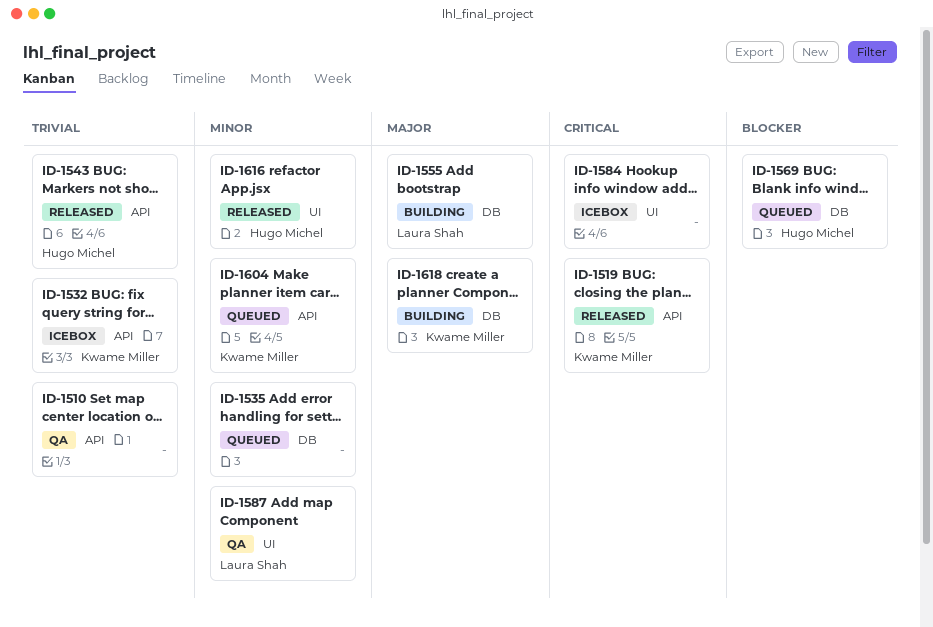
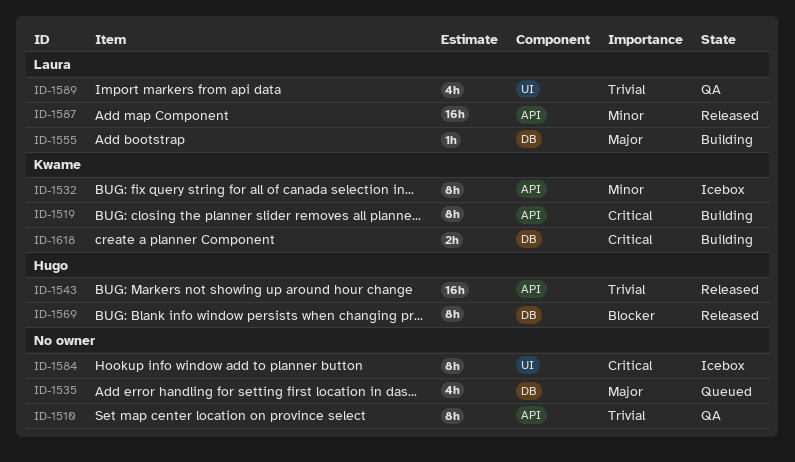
ID-1519, status: Released -> Building
ID-1532, priority: Trivial -> Minor
ID-1535, priority: Minor -> Major
ID-1569, status: Queued -> Released
ID-1587, status: QA -> Released
ID-1587, label: UI -> API
ID-1589: none -> present
ID-1604: present -> none
ID-1616: present -> none
ID-1618, priority: Major -> Critical

